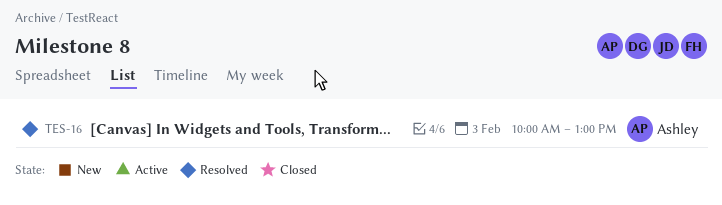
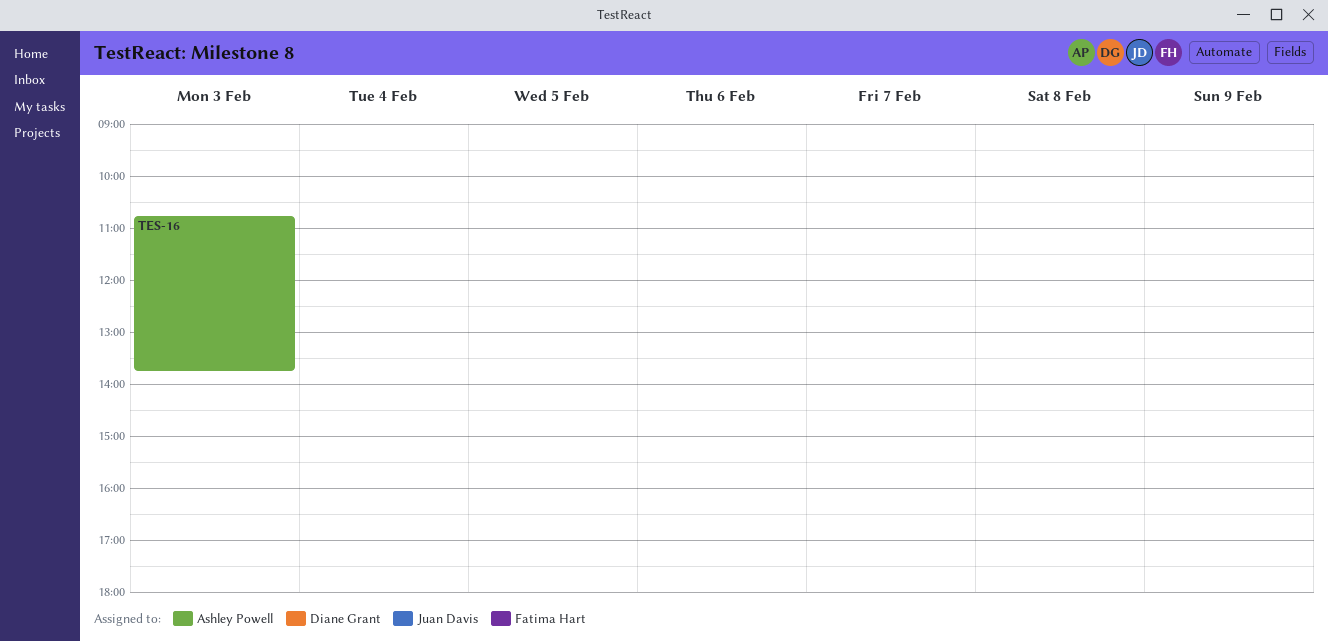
TES-16, begins: 10:00 -> 10:45
TES-16, ends: 13:00 -> 13:45

